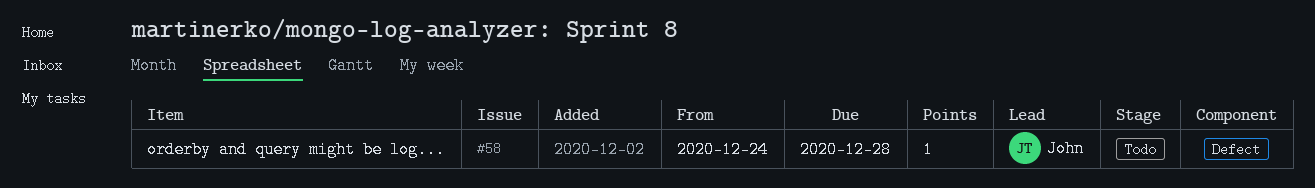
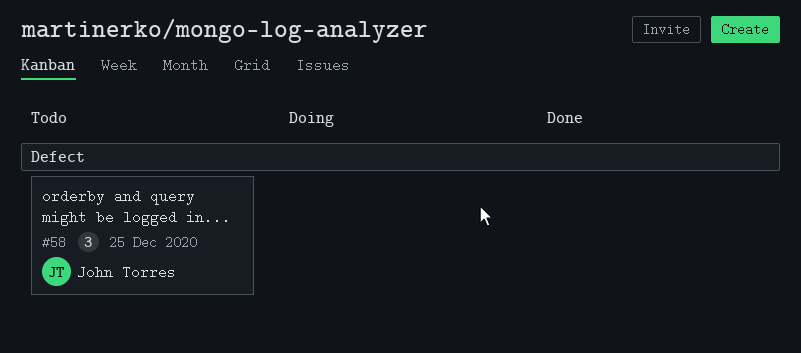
#58, estimate: 1 -> 3
#58, due: Dec 28 -> Dec 25

